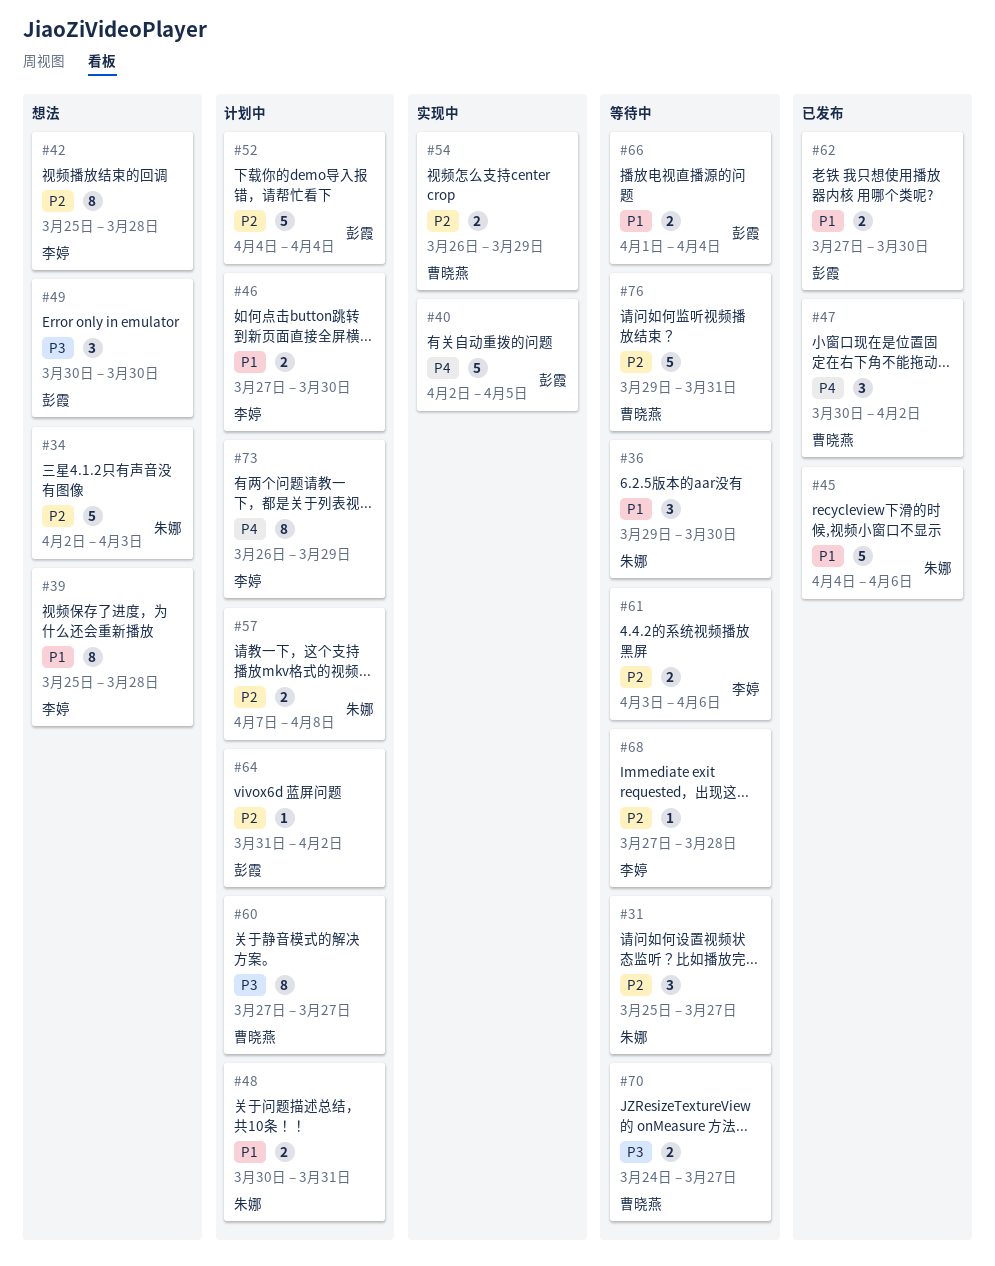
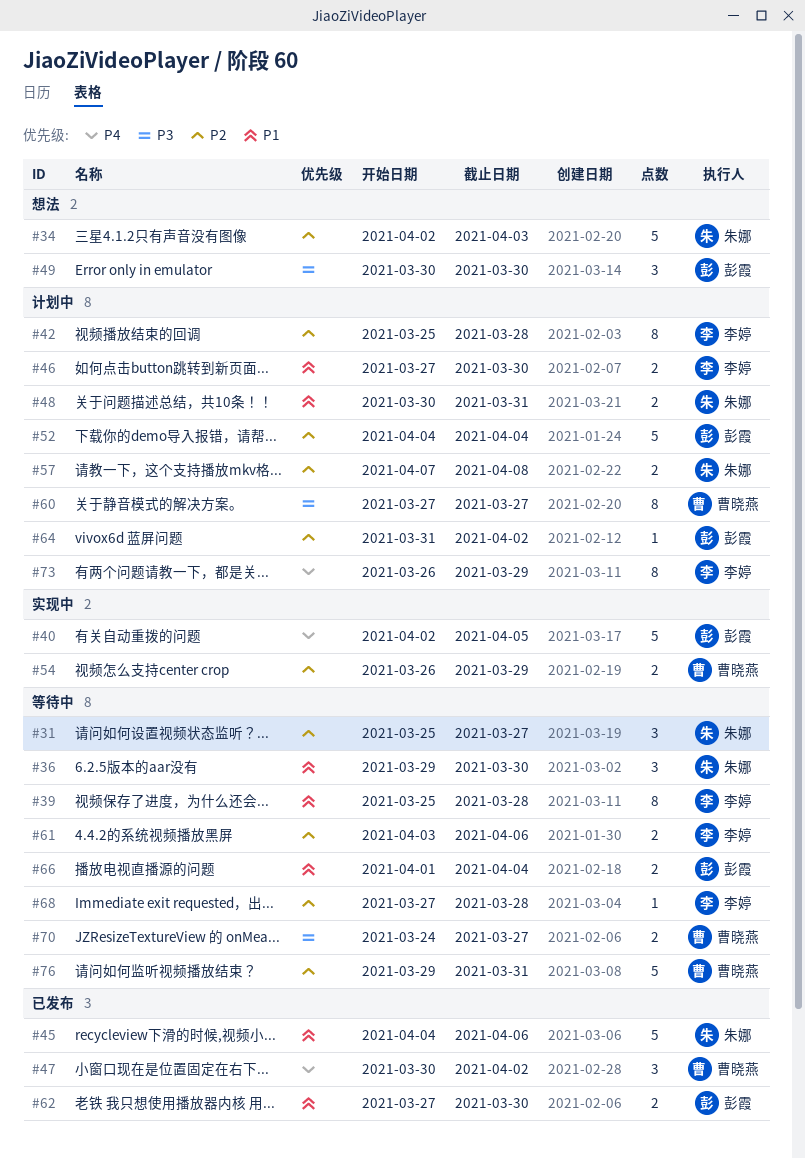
#39, status: 想法 -> 等待中
#42, status: 想法 -> 计划中

